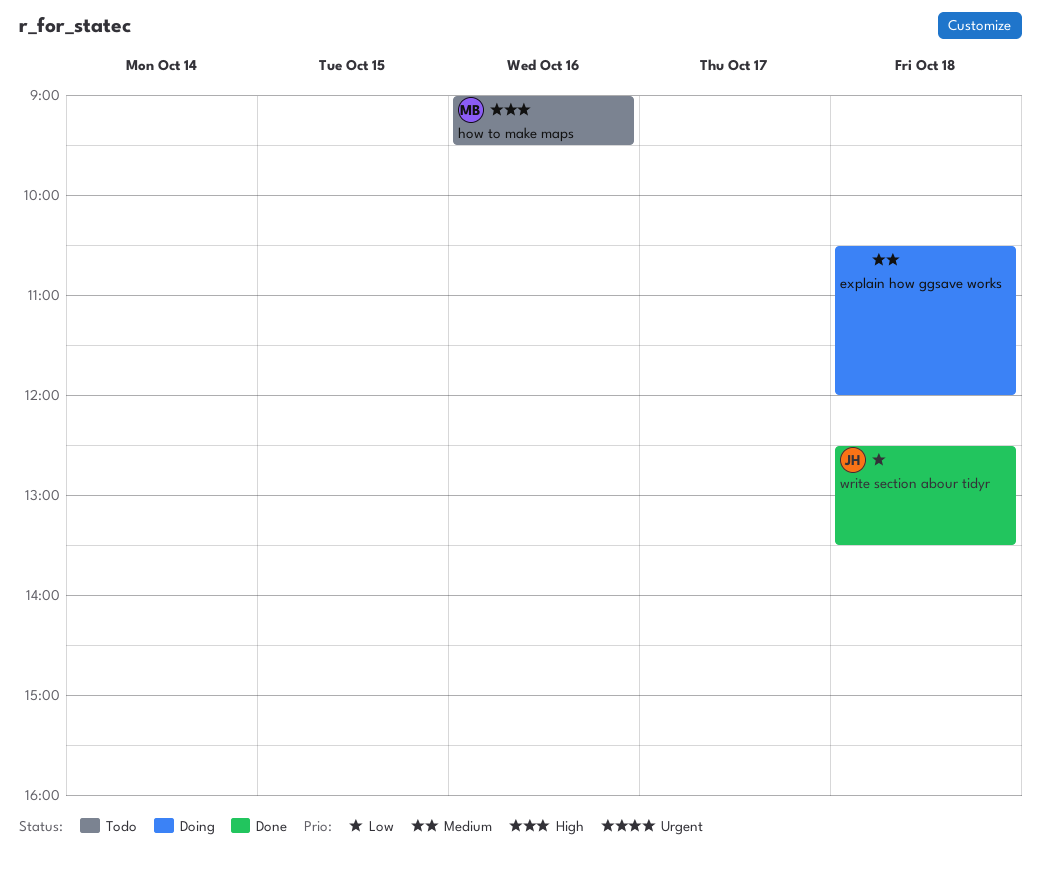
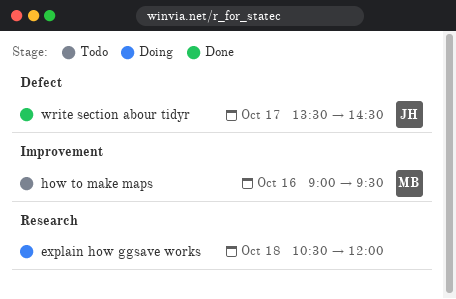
write section abour tidyr, day: Oct 18 -> Oct 17
write section abour tidyr, begins: 12:30 -> 13:30
write section abour tidyr, ends: 13:30 -> 14:30

